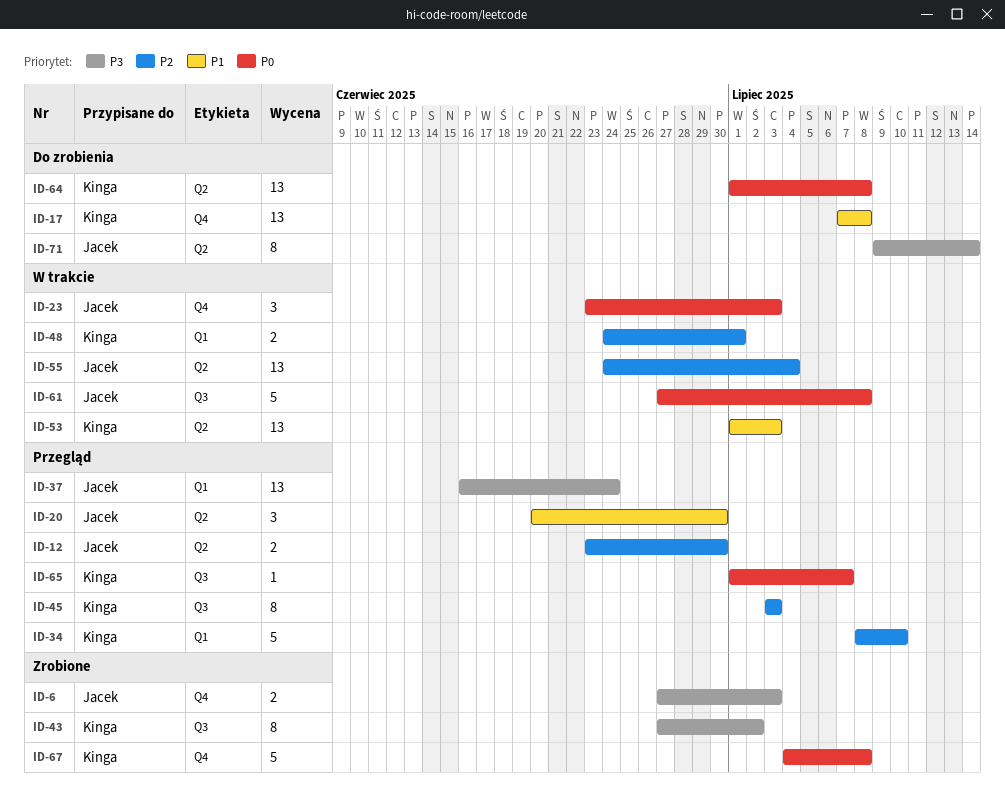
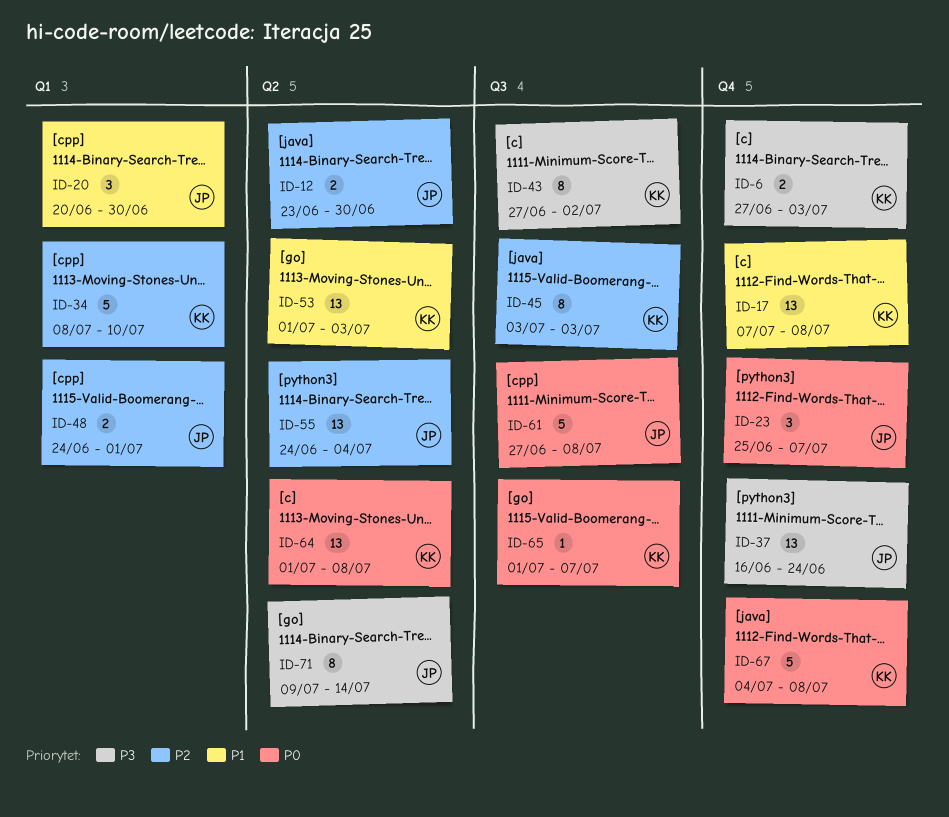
ID-6, owner: Jacek -> Kinga
ID-20, label: Q2 -> Q1
ID-23, start: Jun 23 -> Jun 25
ID-23, due: Jul 3 -> Jul 7
ID-37, label: Q1 -> Q4
ID-48, owner: Kinga -> Jacek

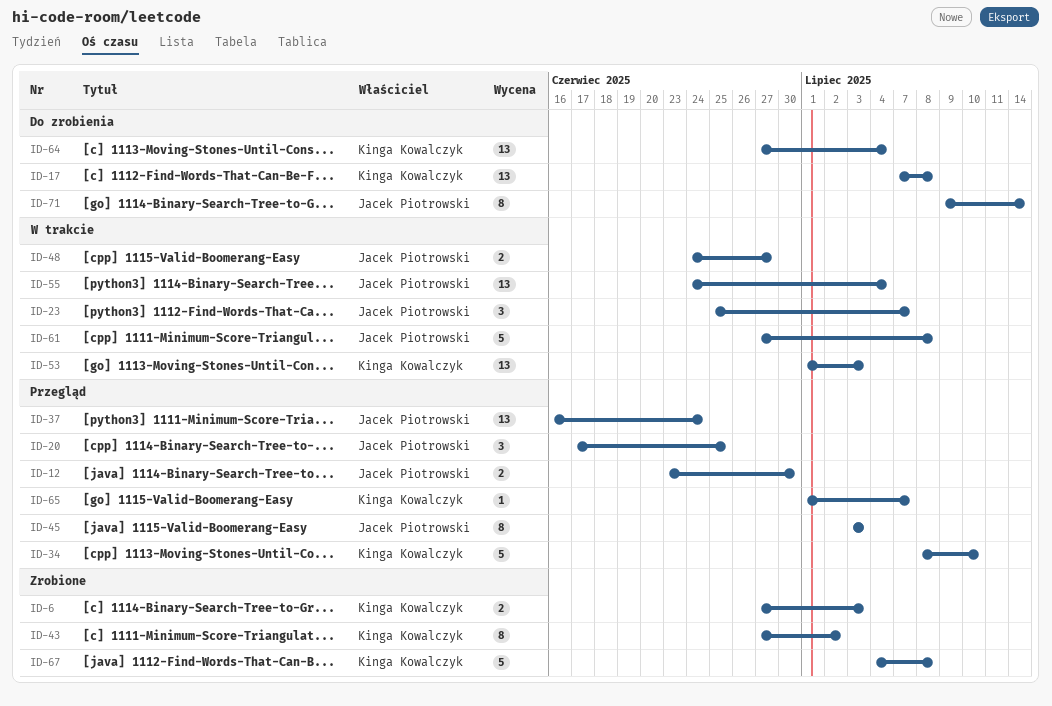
ID-20, start: Jun 20 -> Jun 17
ID-20, due: Jun 30 -> Jun 25
ID-45, owner: Kinga Kowalczyk -> Jacek Piotrowski
ID-48, due: Jul 1 -> Jun 27
ID-64, start: Jul 1 -> Jun 27
ID-64, due: Jul 8 -> Jul 4

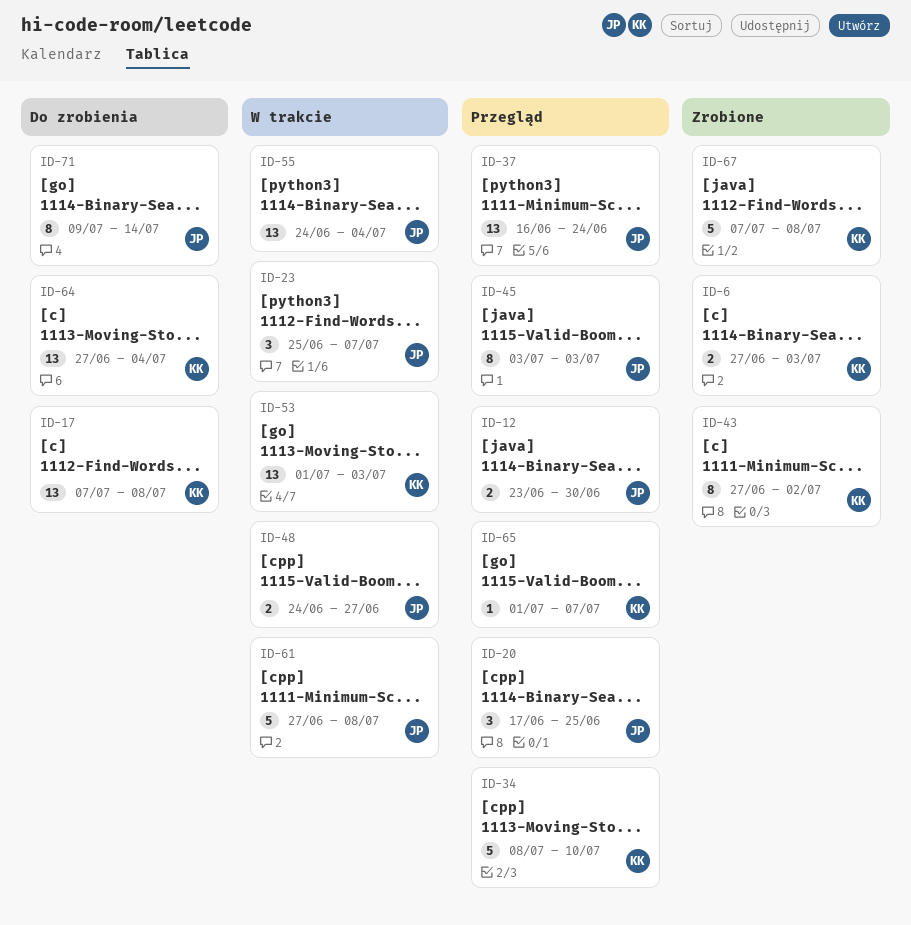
ID-67, start: Jul 4 -> Jul 7

